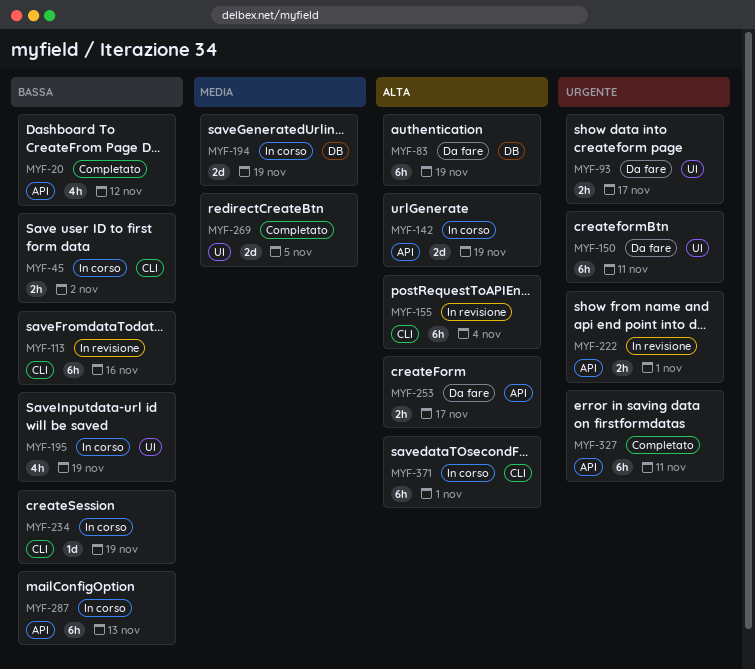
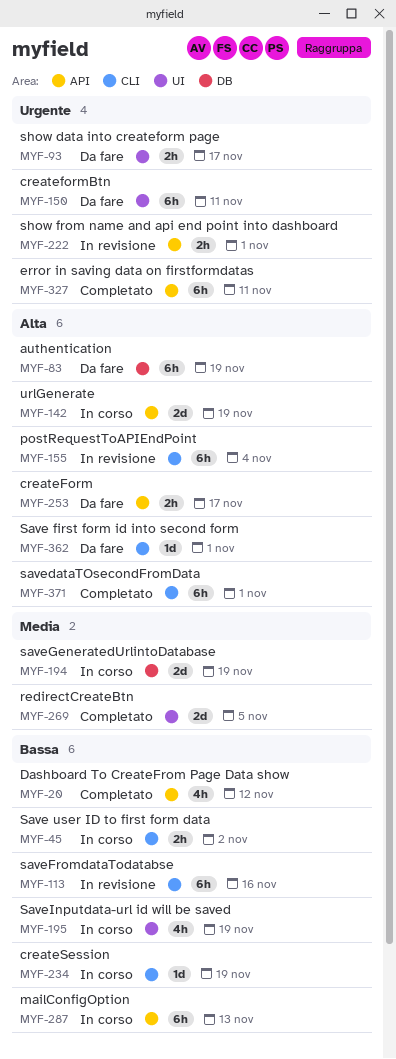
MYF-362: none -> present
MYF-371, status: In corso -> Completato

